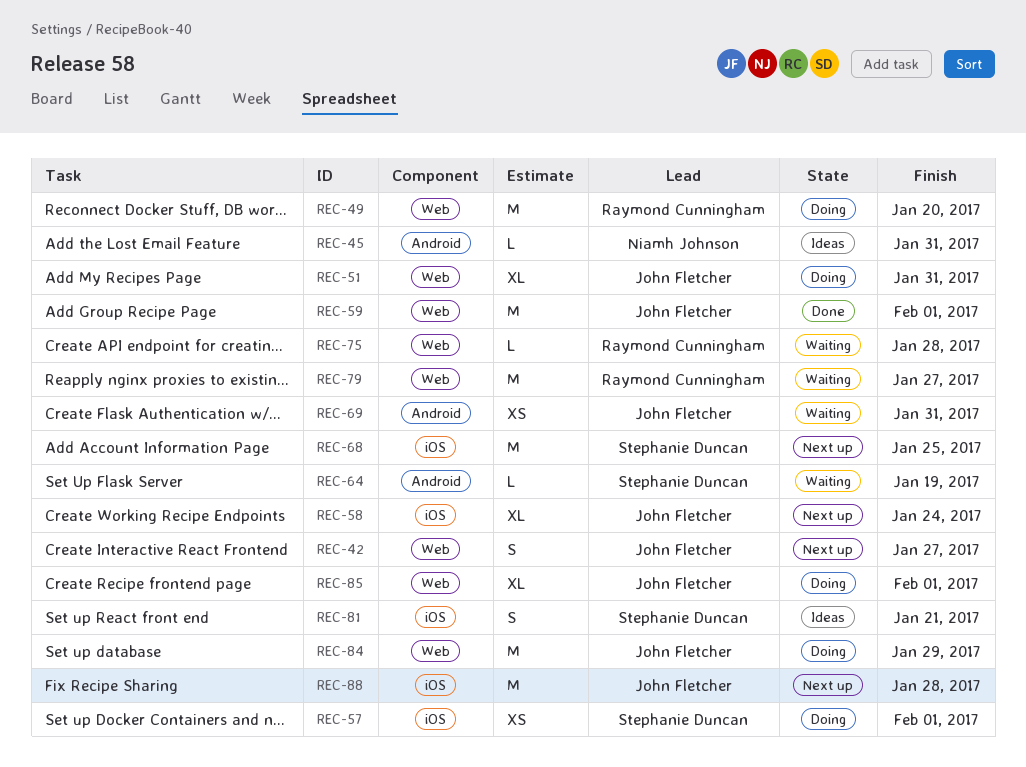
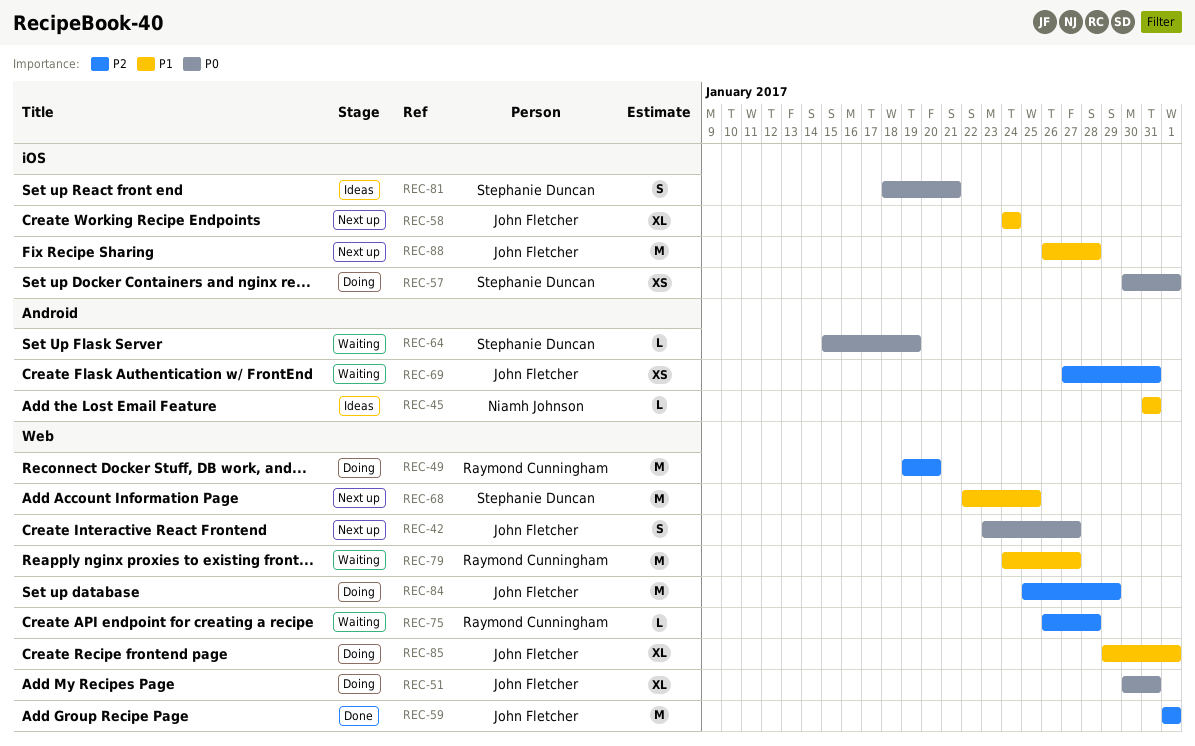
REC-68, label: iOS -> Web

